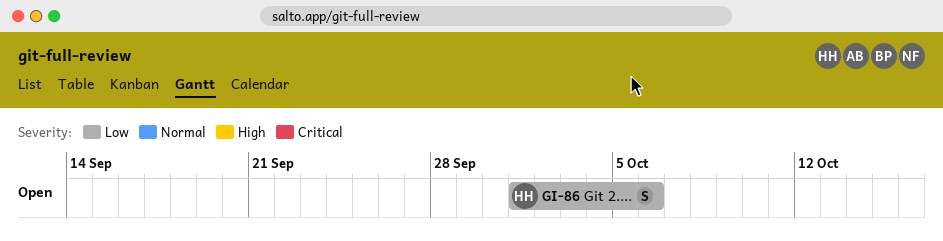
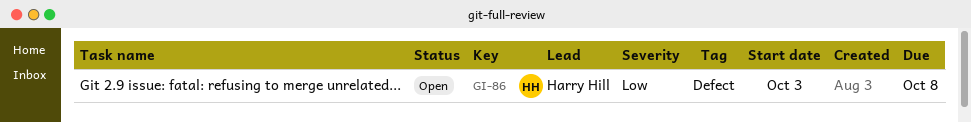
GI-86, start: Oct 1 -> Oct 3
GI-86, due: Oct 6 -> Oct 8

